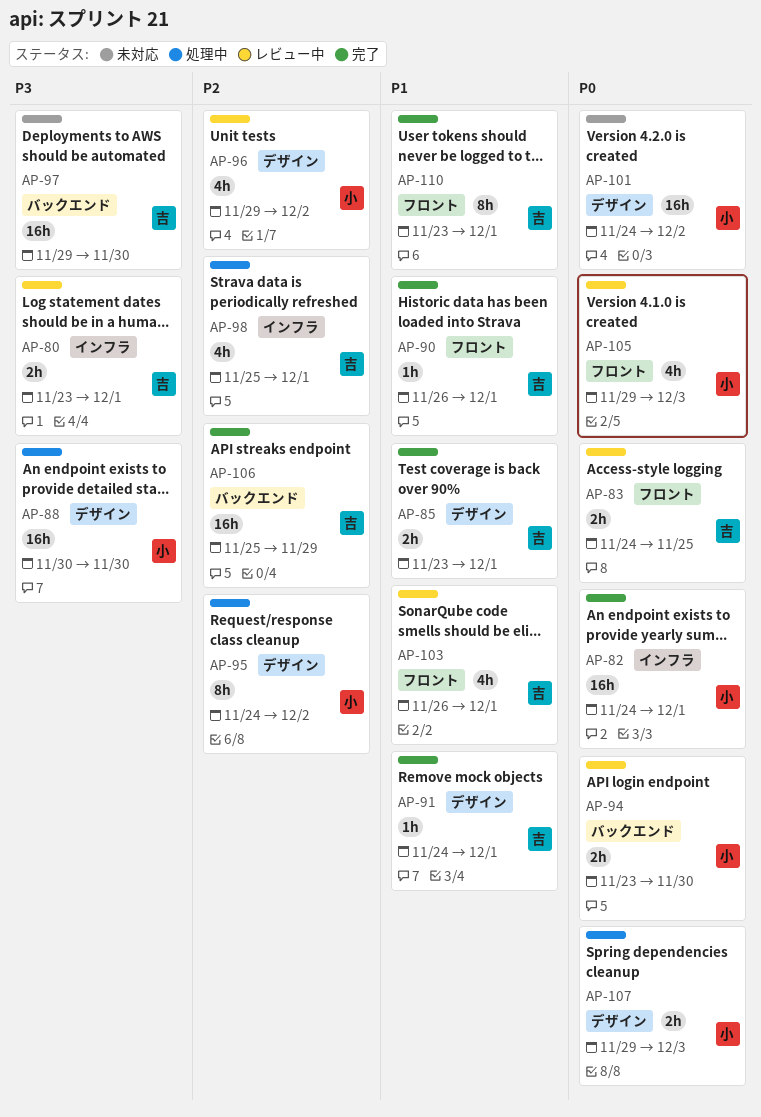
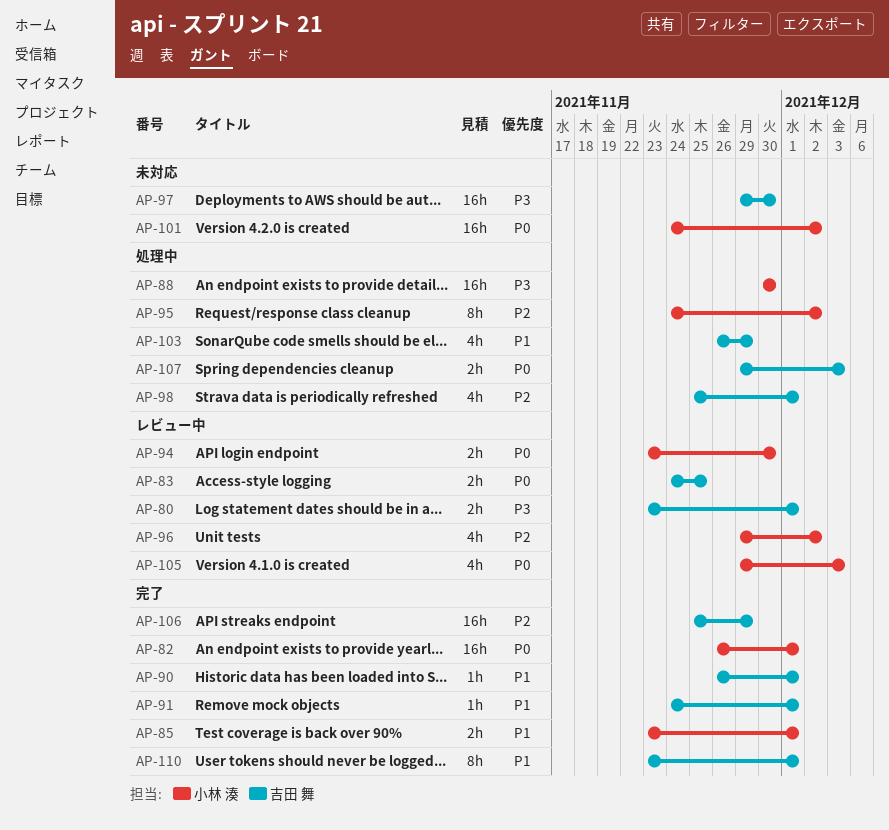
AP-82, start: Nov 24 -> Nov 26
AP-85, owner: 吉田 舞 -> 小林 湊
AP-103, status: レビュー中 -> 処理中
AP-103, due: Dec 1 -> Nov 29
AP-107, owner: 小林 湊 -> 吉田 舞

